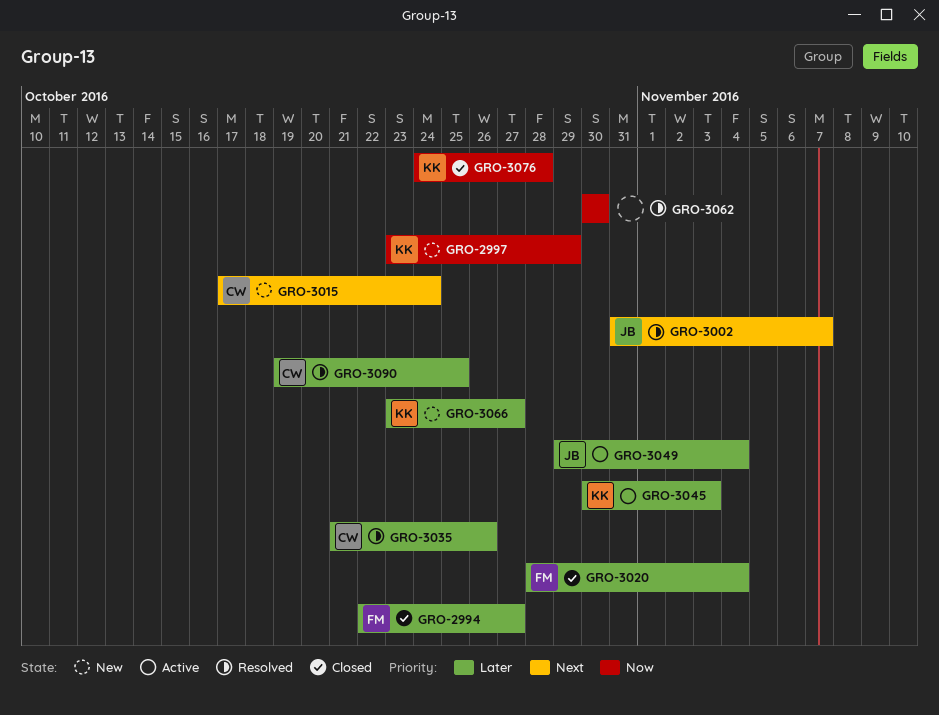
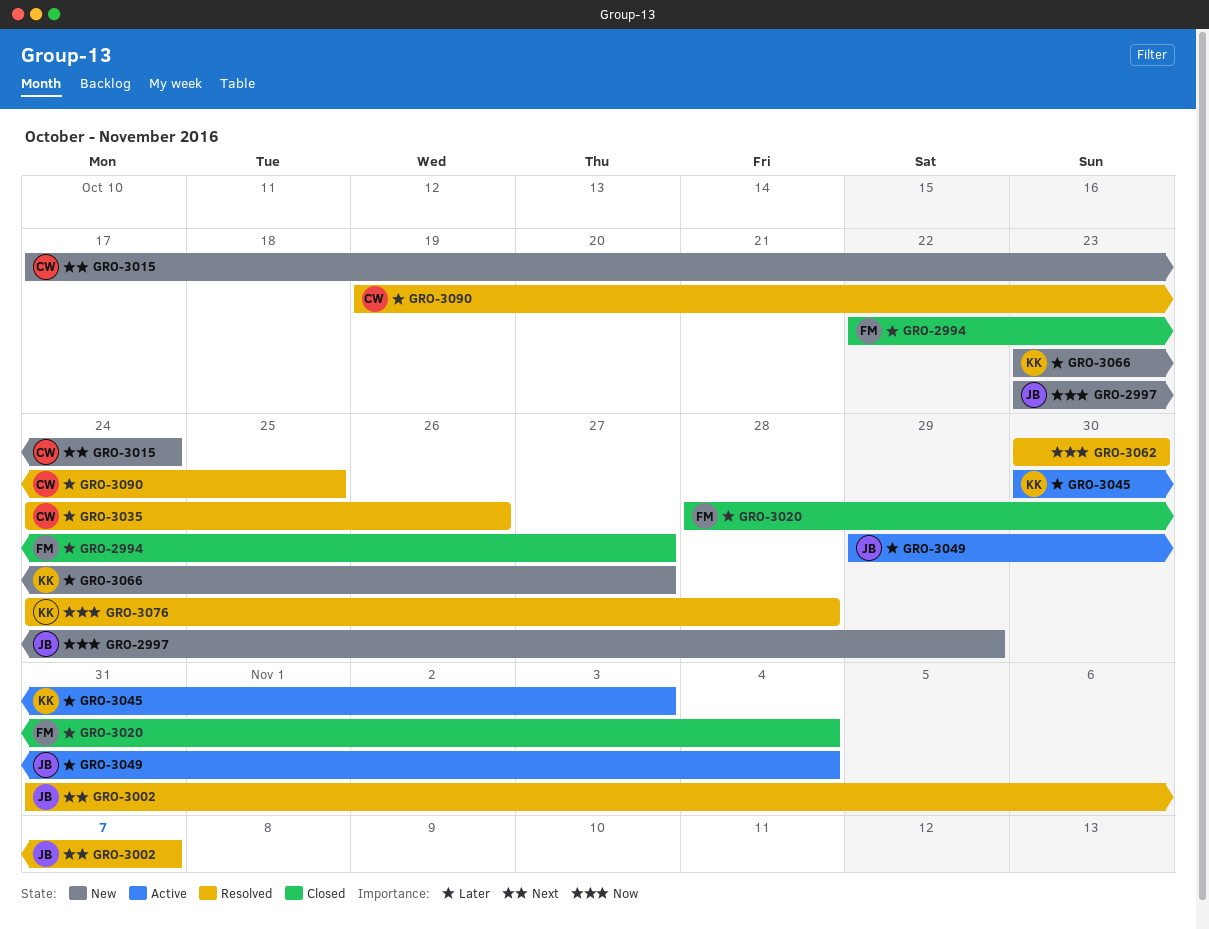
GRO-2997, owner: KK -> JB
GRO-3035, start: Oct 21 -> Oct 24
GRO-3076, status: Closed -> Resolved

